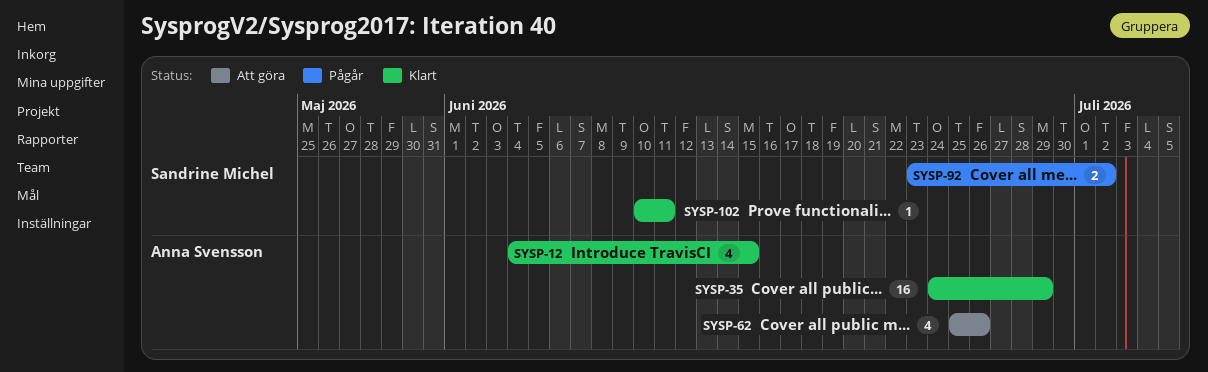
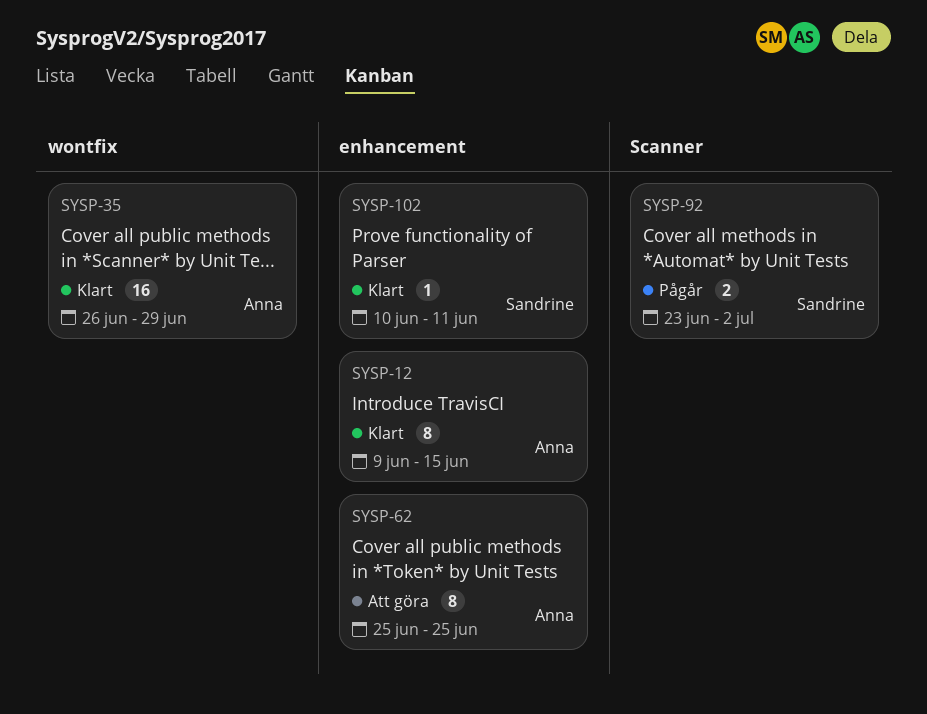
SYSP-12, estimate: 4 -> 8
SYSP-12, start: Jun 4 -> Jun 9
SYSP-35, start: Jun 24 -> Jun 26
SYSP-62, estimate: 4 -> 8
SYSP-62, due: Jun 26 -> Jun 25

